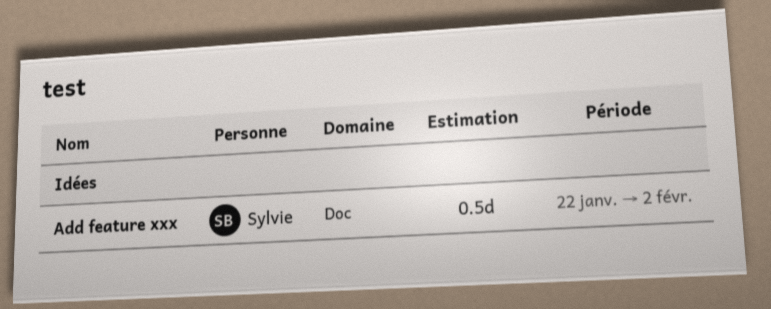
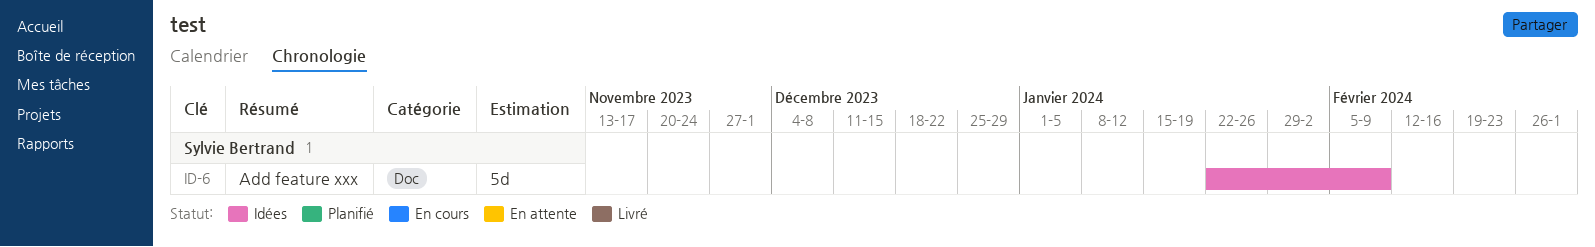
Add feature xxx, estimate: 0.5d -> 5d
Add feature xxx, due: Feb 2 -> Feb 9

